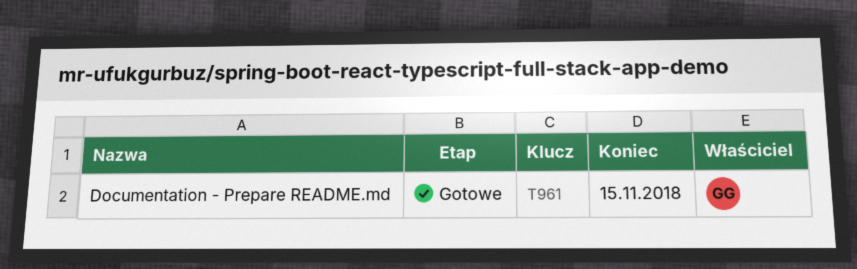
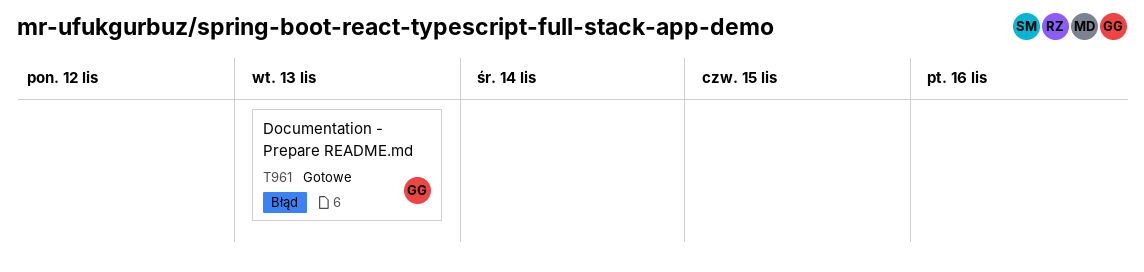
T961, due: Nov 15 -> Nov 13

